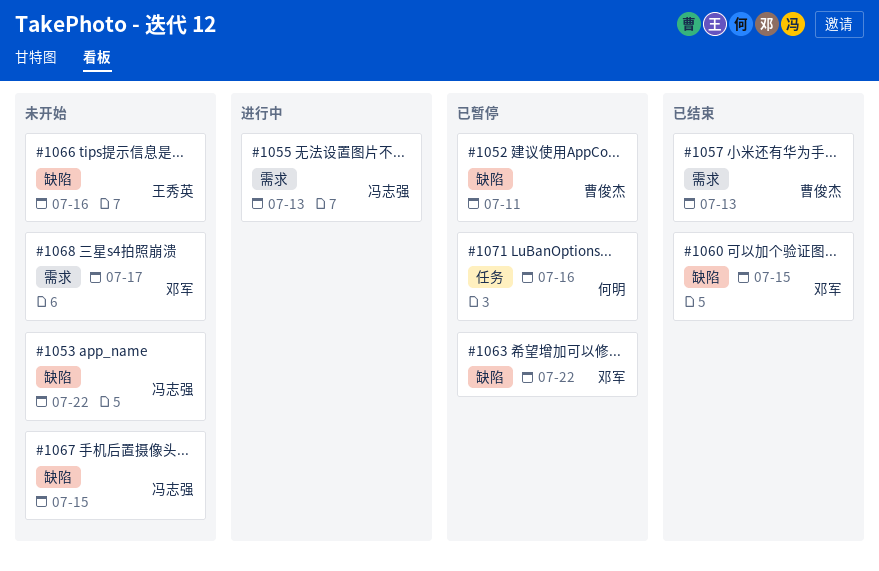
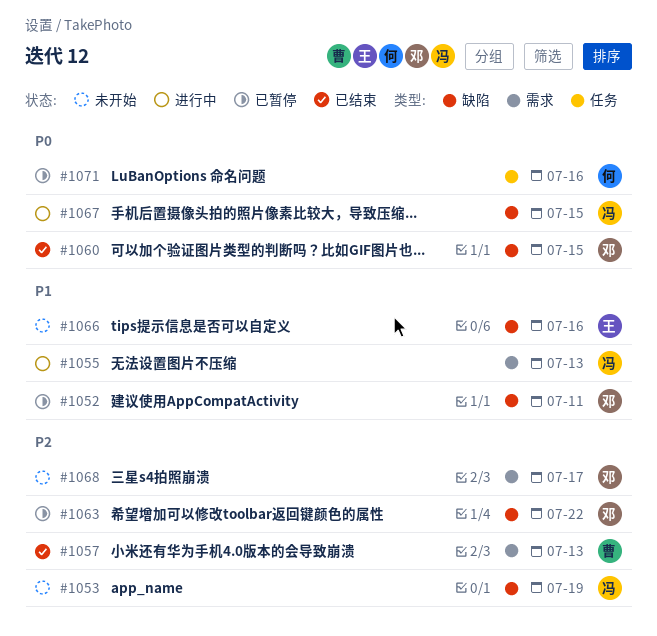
#1052, owner: 曹俊杰 -> 邓军
#1053, due: Jul 22 -> Jul 19
#1067, status: 未开始 -> 进行中

